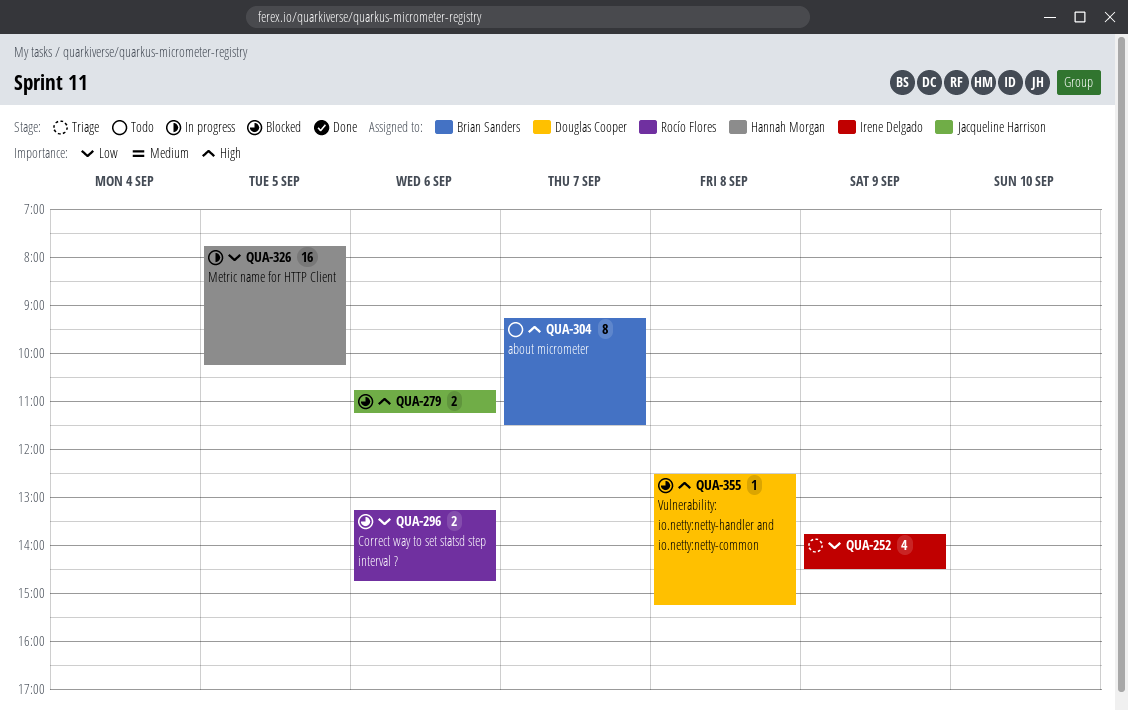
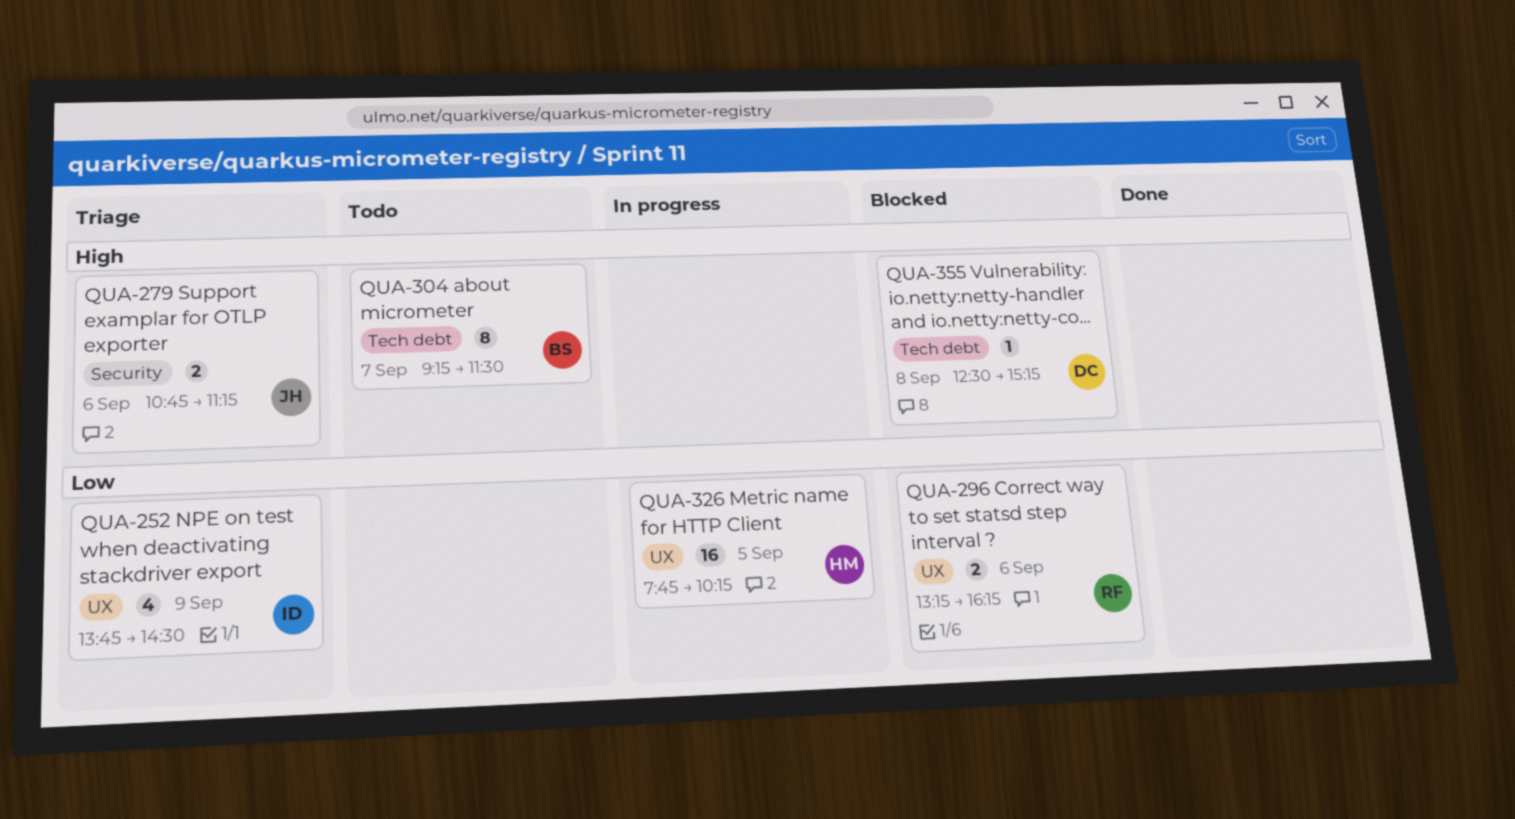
QUA-279, status: Blocked -> Triage
QUA-296, ends: 14:45 -> 16:15

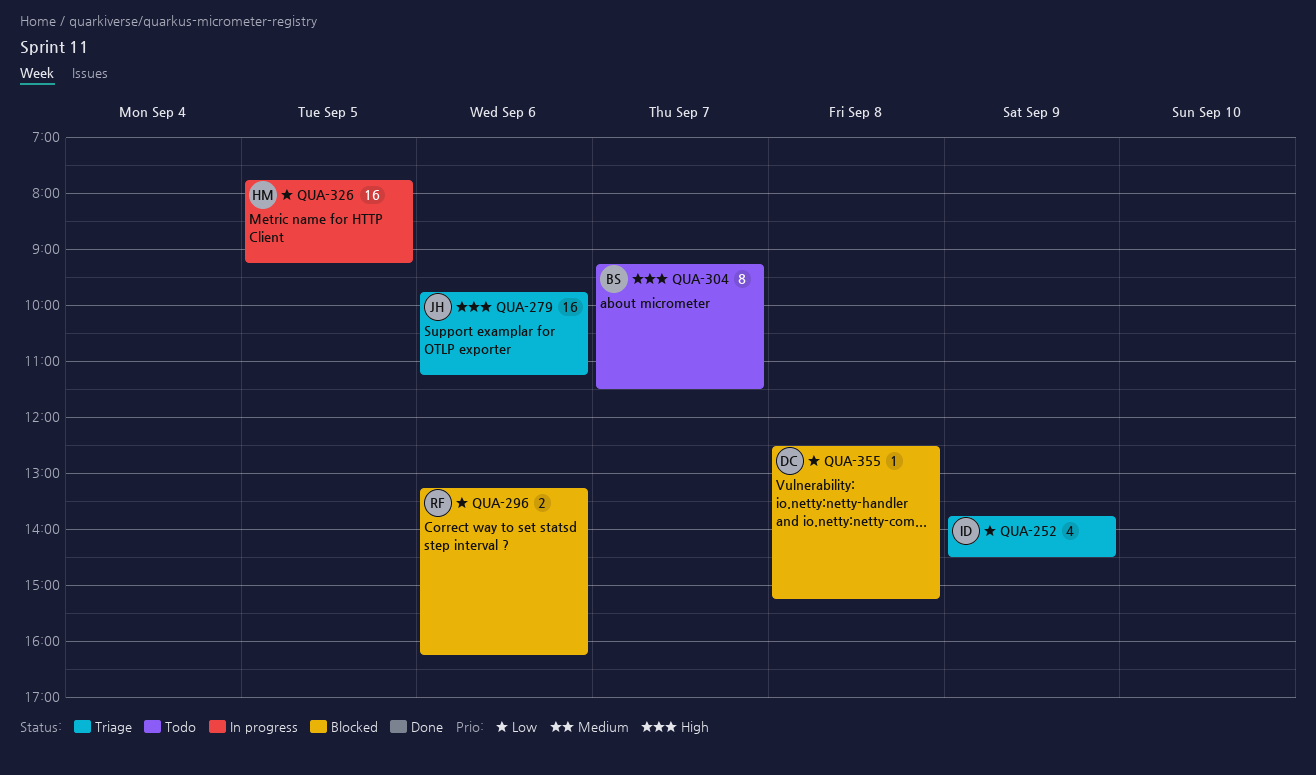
QUA-279, estimate: 2 -> 16
QUA-279, begins: 10:45 -> 09:45
QUA-326, ends: 10:15 -> 09:15
QUA-355, priority: High -> Low

